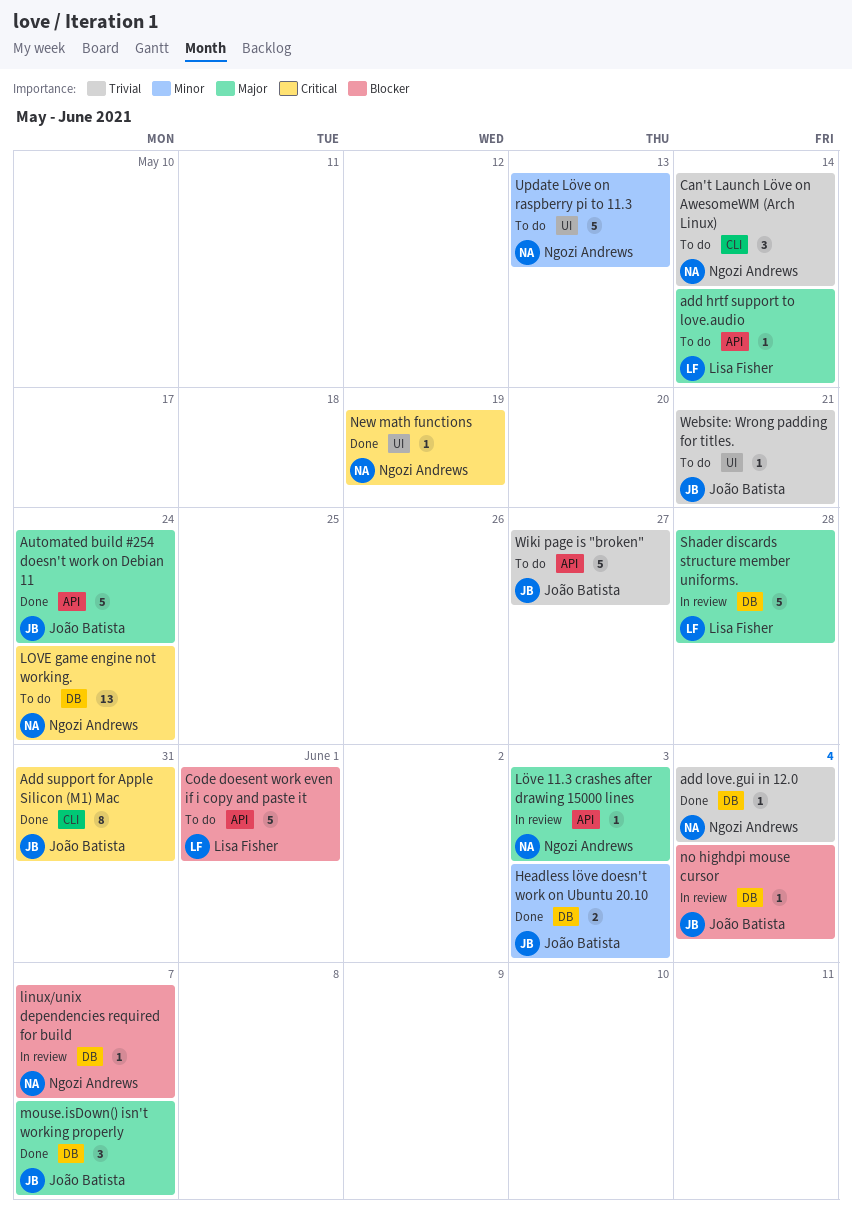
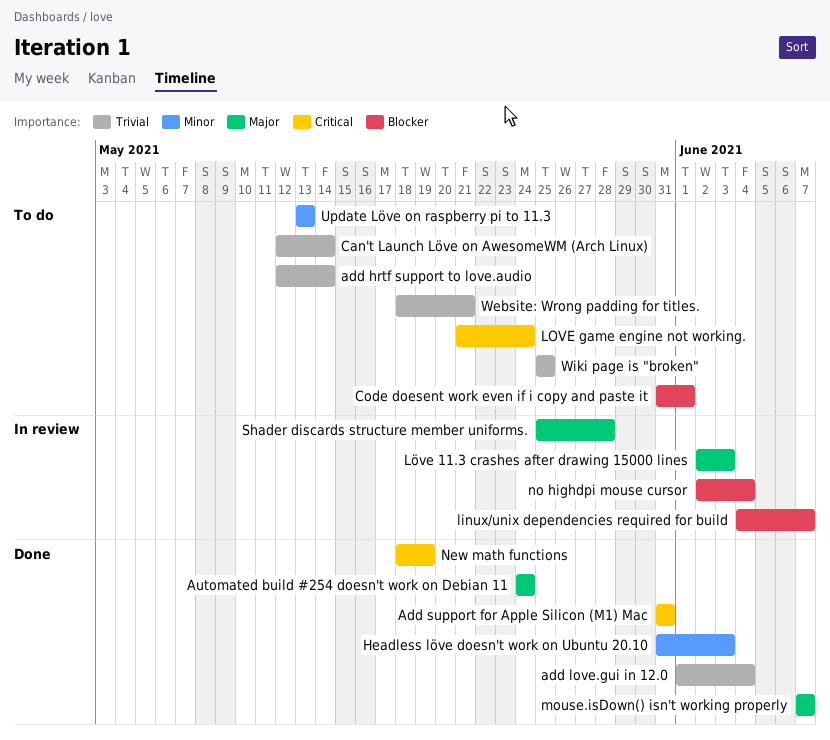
add hrtf support to love.audio, priority: Major -> Trivial
Wiki page is "broken", due: May 27 -> May 25

